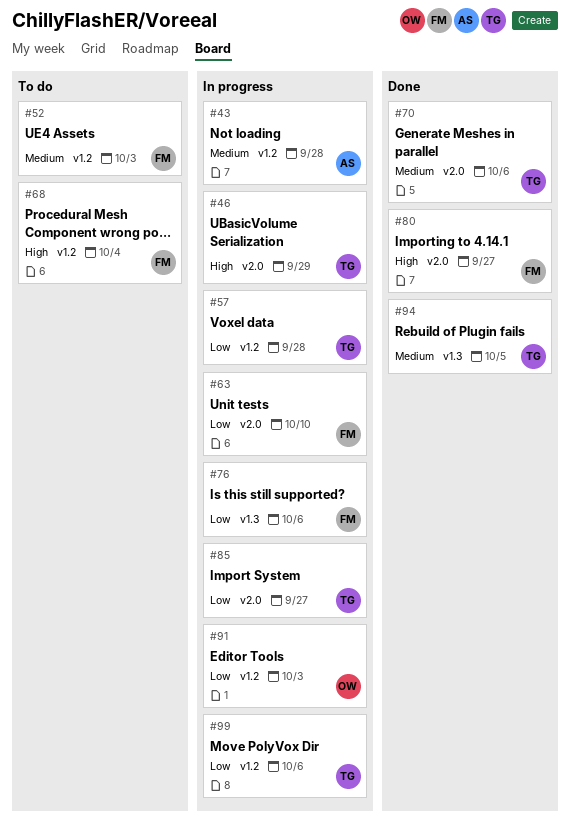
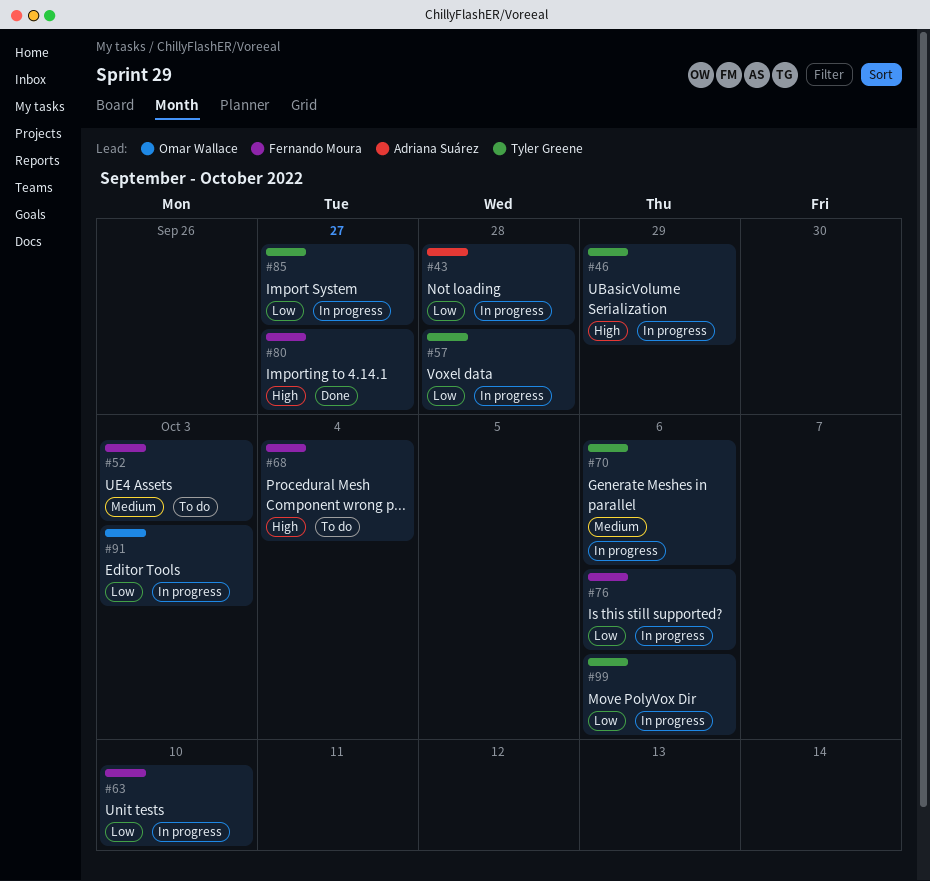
#43, priority: Medium -> Low
#70, status: Done -> In progress
#94: present -> none

